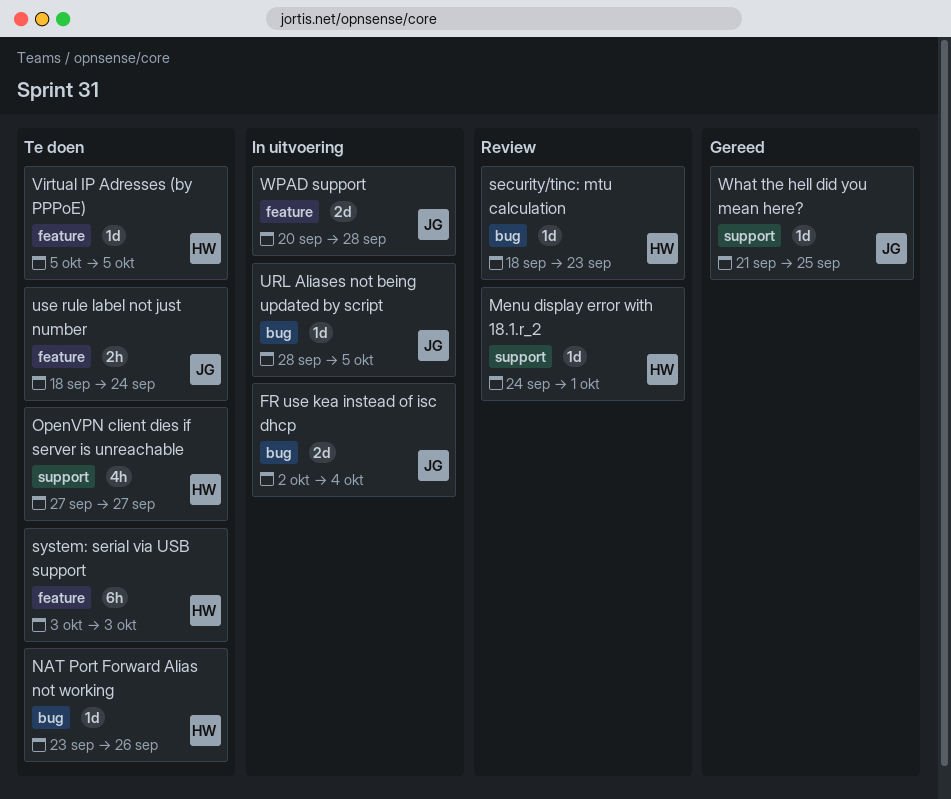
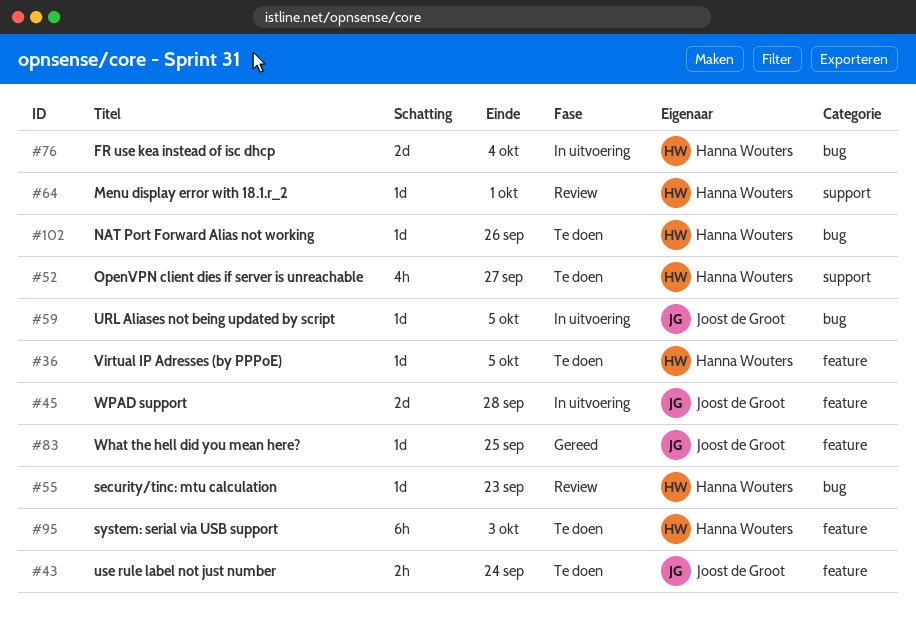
FR use kea instead of isc dhcp, owner: Joost de Groot -> Hanna Wouters
What the hell did you mean here?, label: support -> feature

